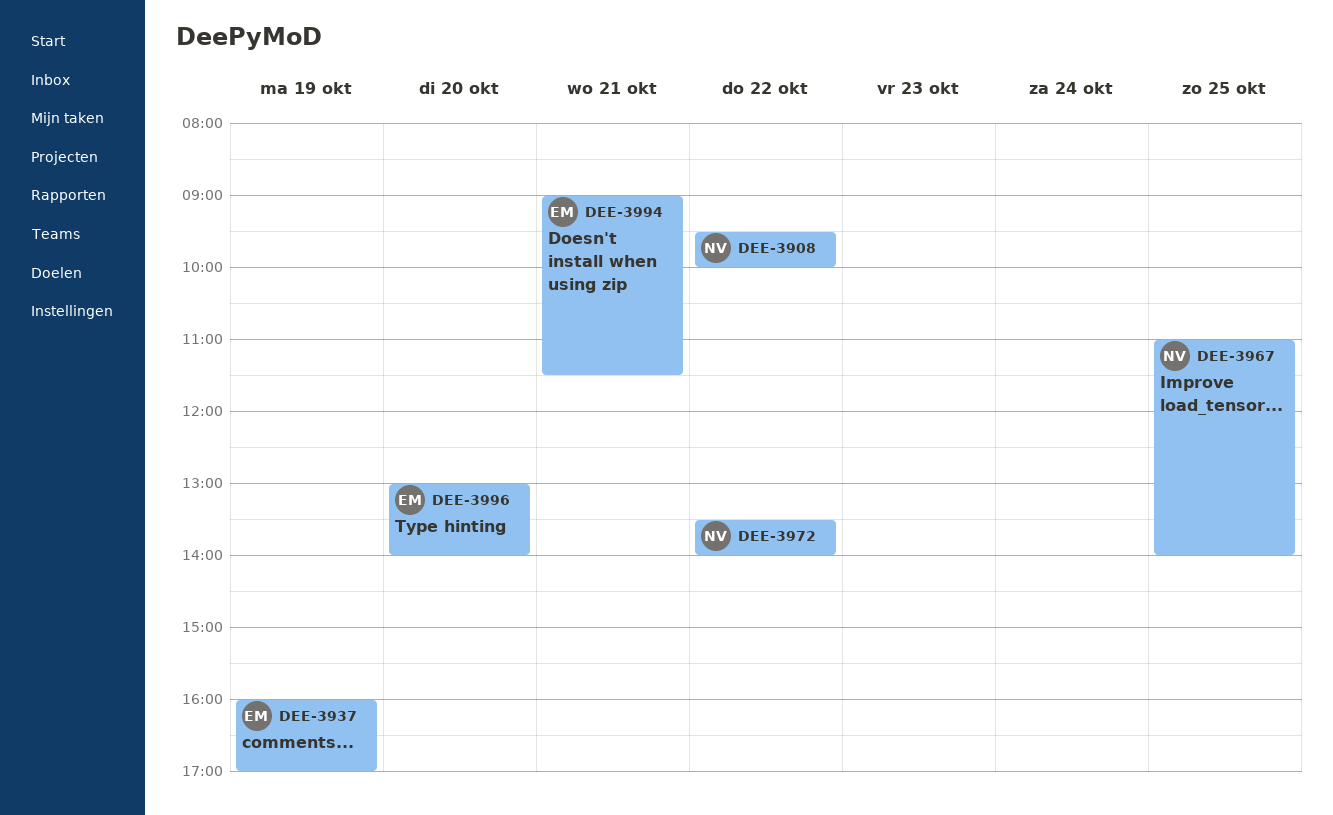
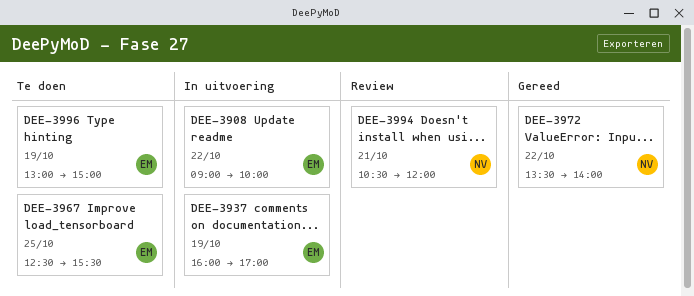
DEE-3908, owner: NV -> EM
DEE-3908, begins: 09:30 -> 09:00
DEE-3967, owner: NV -> EM
DEE-3967, begins: 11:00 -> 12:30
DEE-3967, ends: 14:00 -> 15:30
DEE-3994, owner: EM -> NV
DEE-3994, begins: 09:00 -> 10:30
DEE-3994, ends: 11:30 -> 12:00
DEE-3996, day: Oct 20 -> Oct 19
DEE-3996, ends: 14:00 -> 15:00

